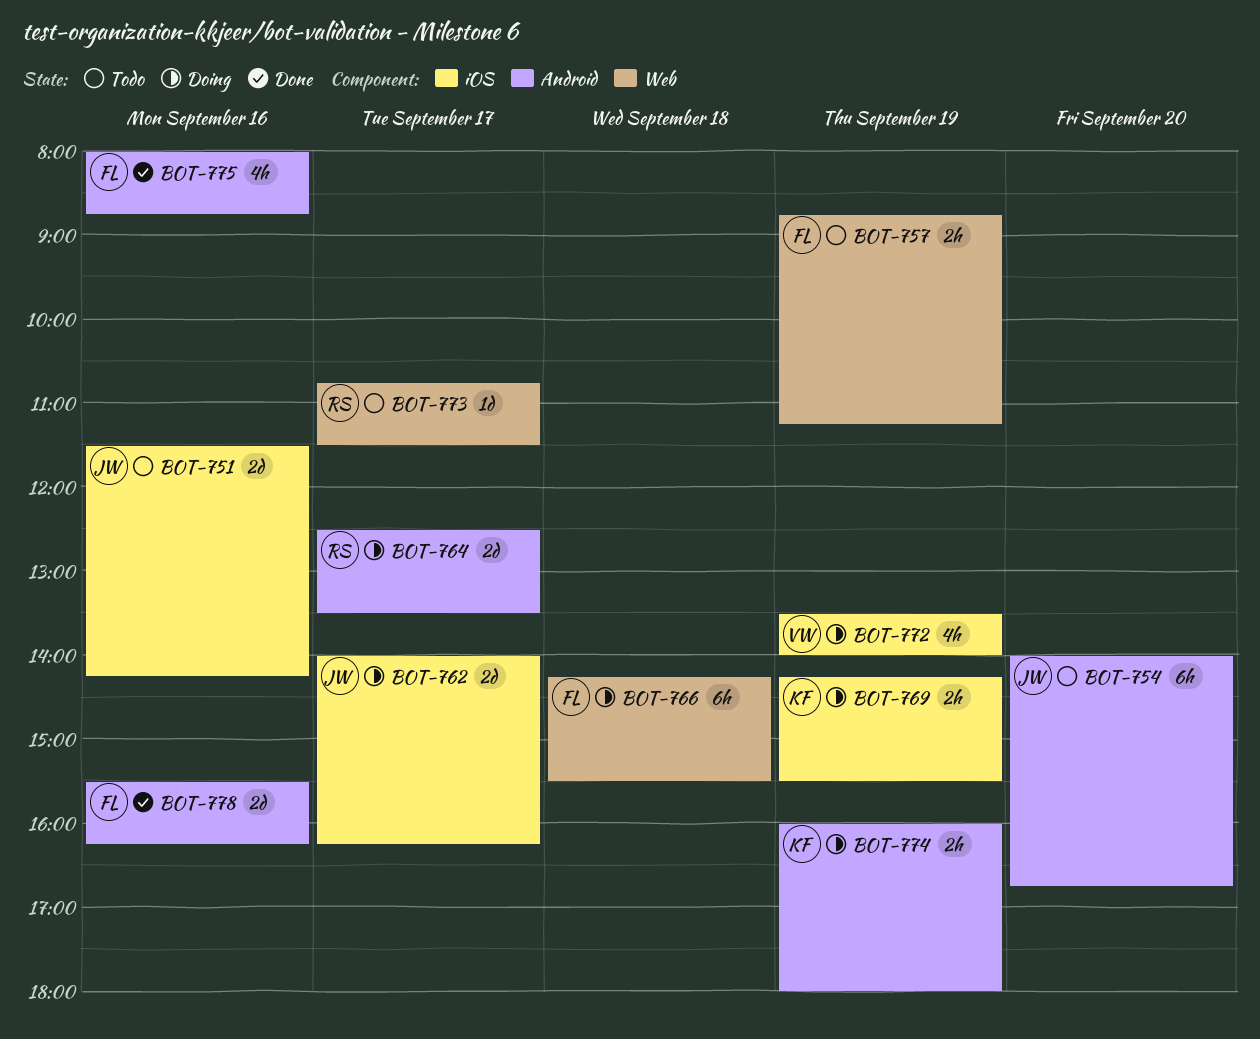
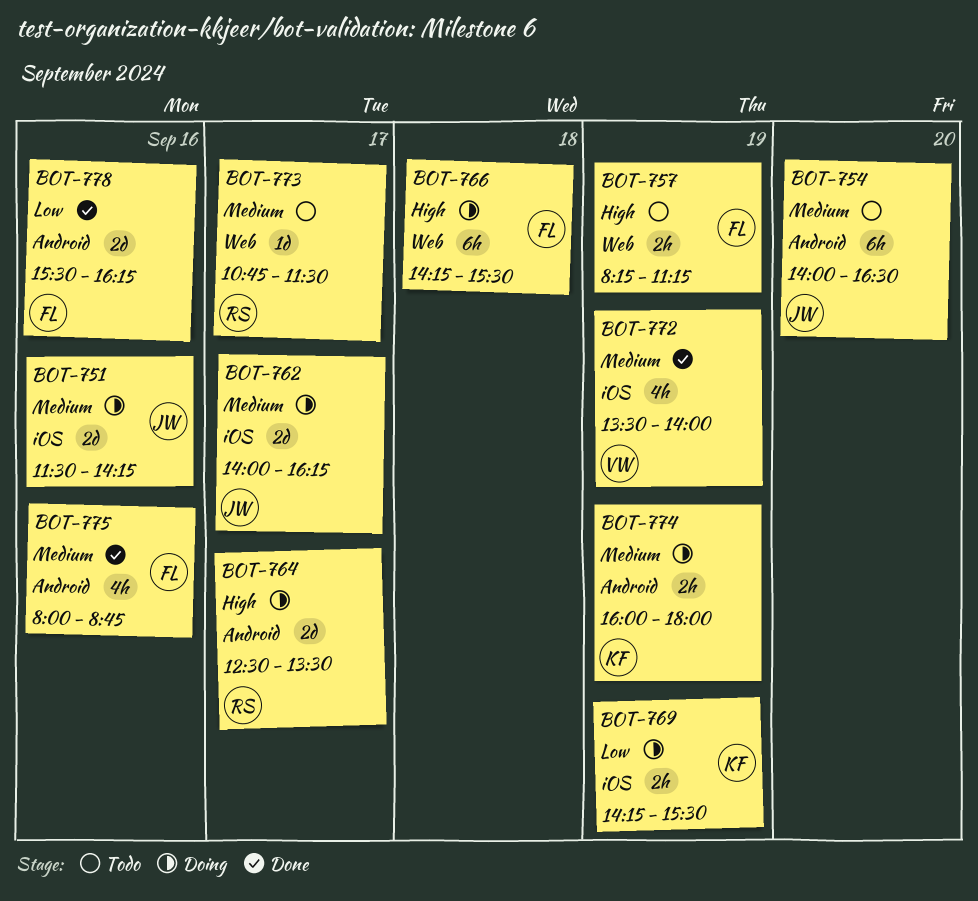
BOT-751, status: Todo -> Doing
BOT-754, ends: 16:45 -> 16:30
BOT-757, begins: 08:45 -> 08:15
BOT-772, status: Doing -> Done

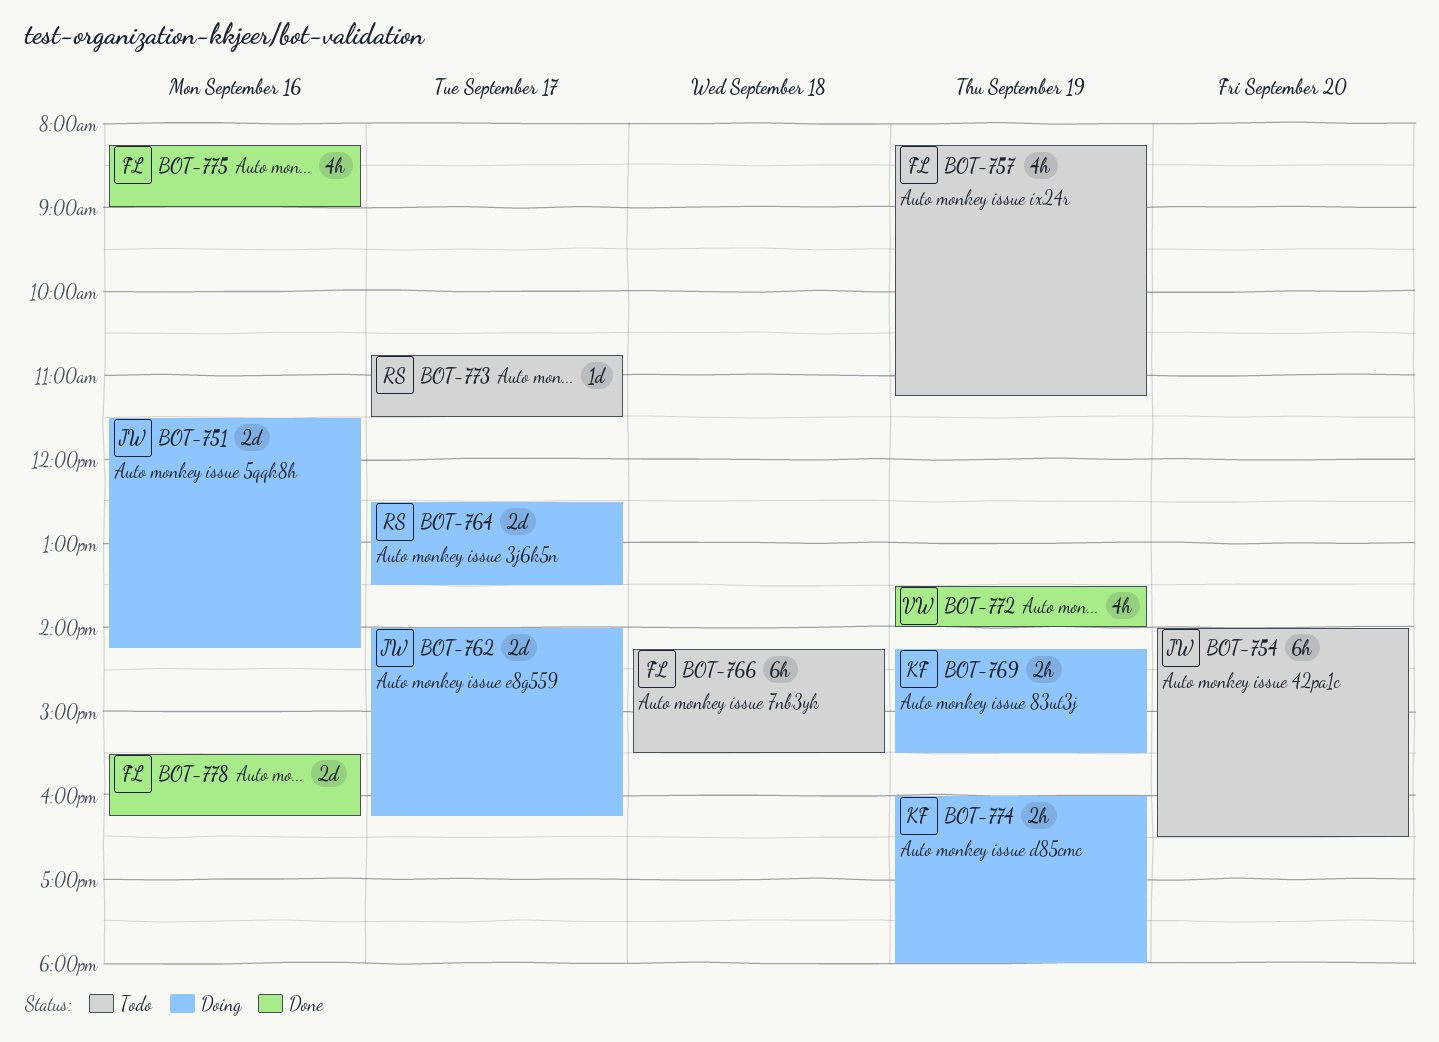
BOT-757, estimate: 2h -> 4h
BOT-766, status: Doing -> Todo
BOT-775, begins: 08:00 -> 08:15
BOT-775, ends: 08:45 -> 09:00

